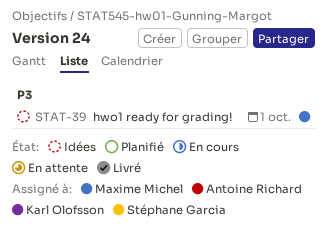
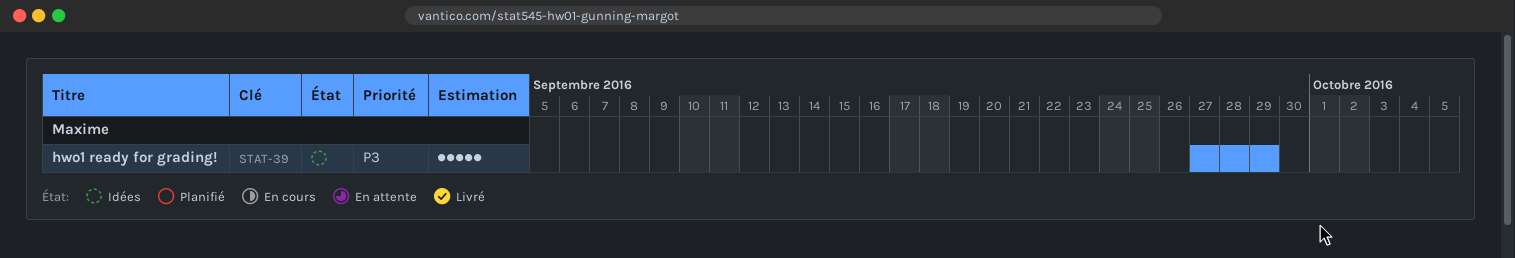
STAT-39, due: Oct 1 -> Sep 29

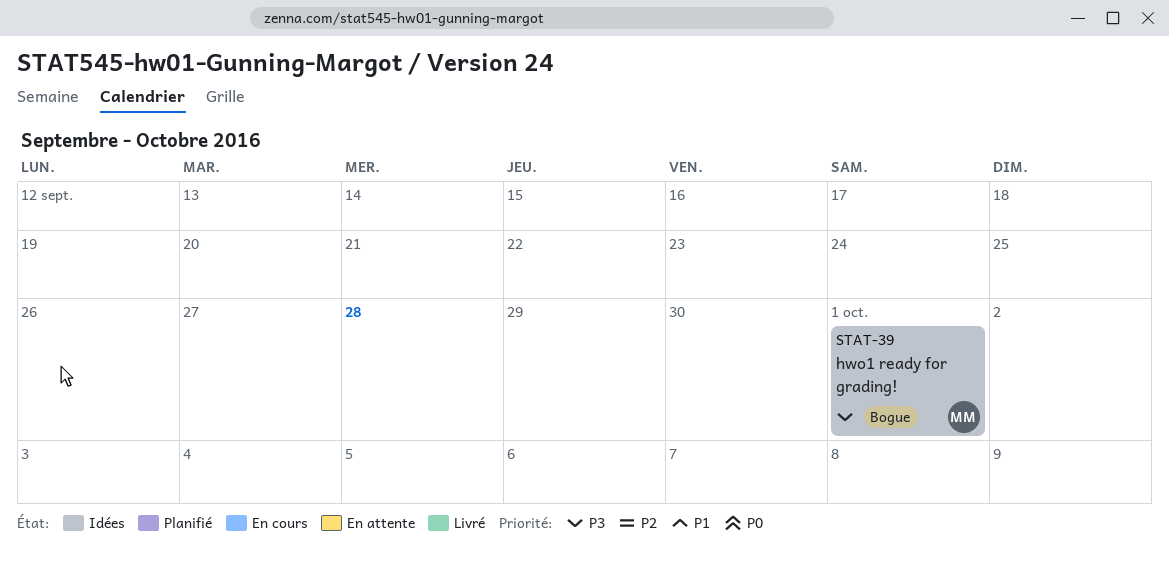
STAT-39, due: Sep 29 -> Oct 1

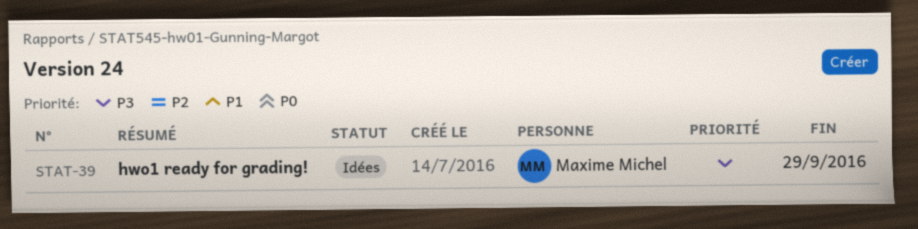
STAT-39, due: Oct 1 -> Sep 29

